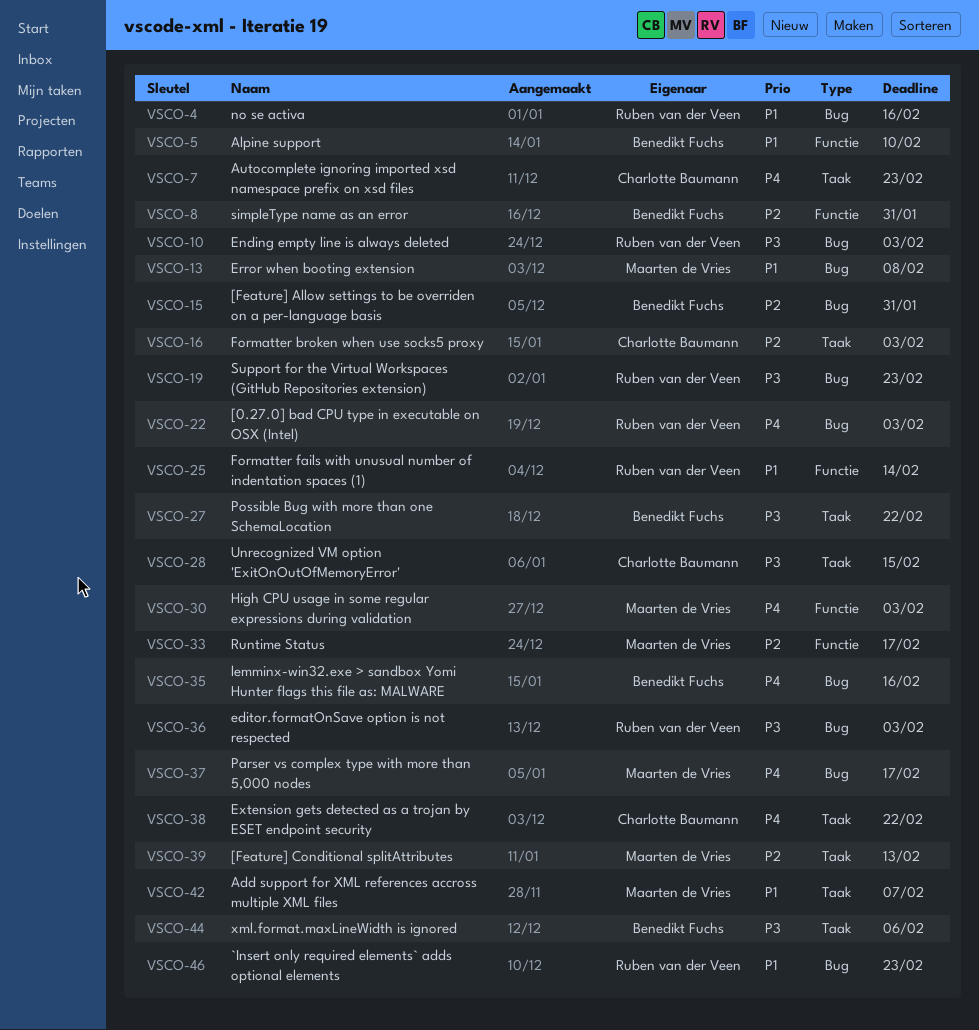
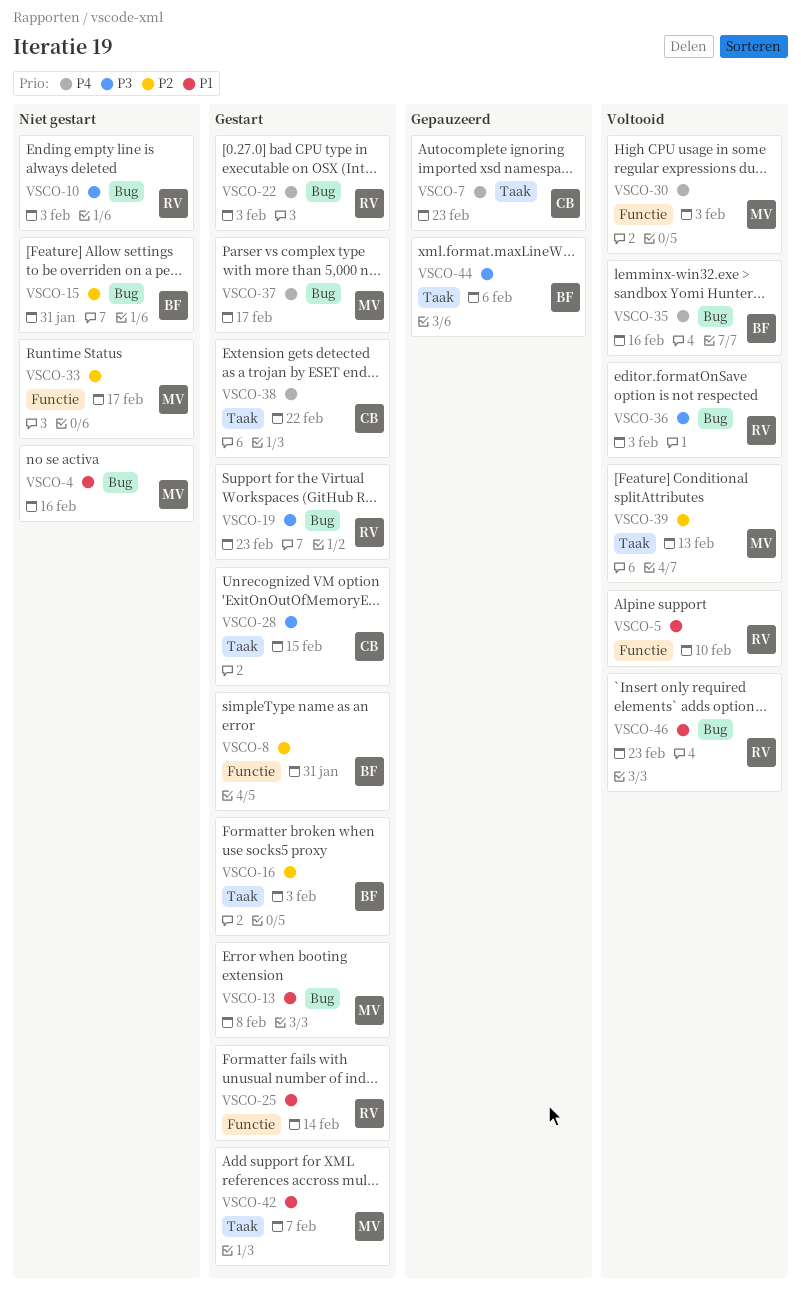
VSCO-4, owner: Ruben van der Veen -> Maarten de Vries
VSCO-5, owner: Benedikt Fuchs -> Ruben van der Veen
VSCO-16, owner: Charlotte Baumann -> Benedikt Fuchs
VSCO-27: present -> none

